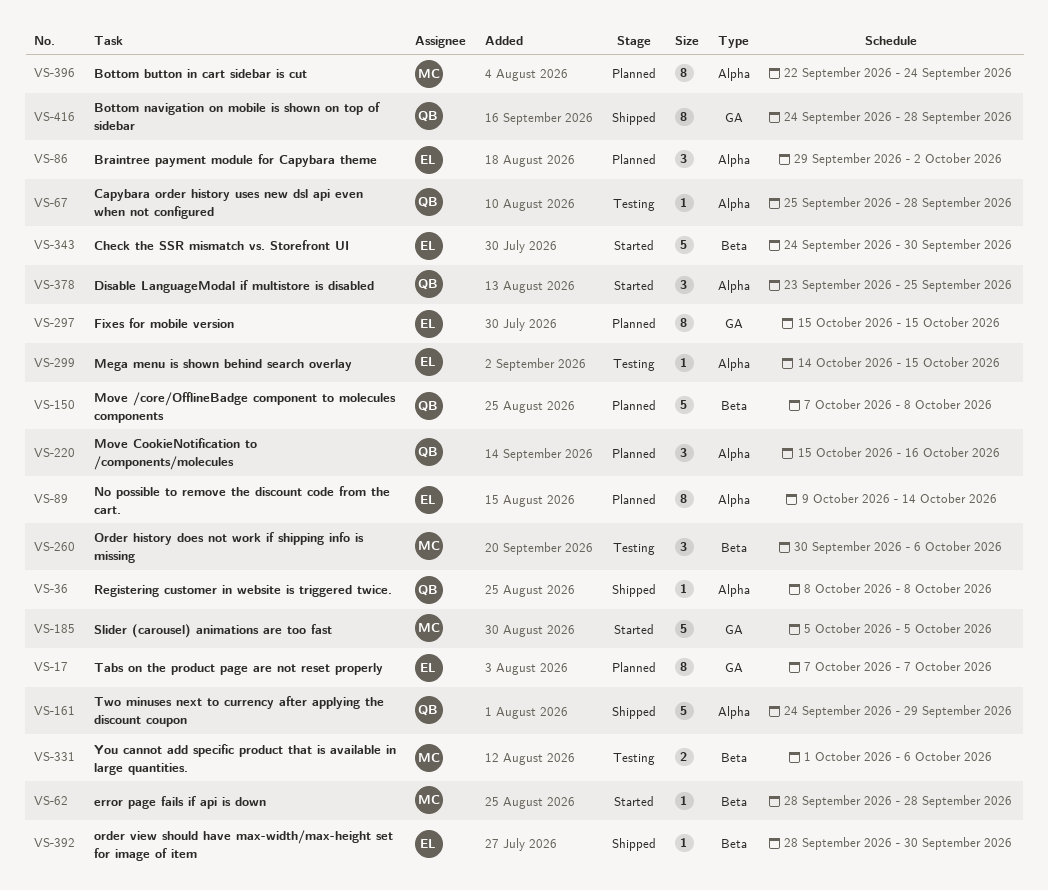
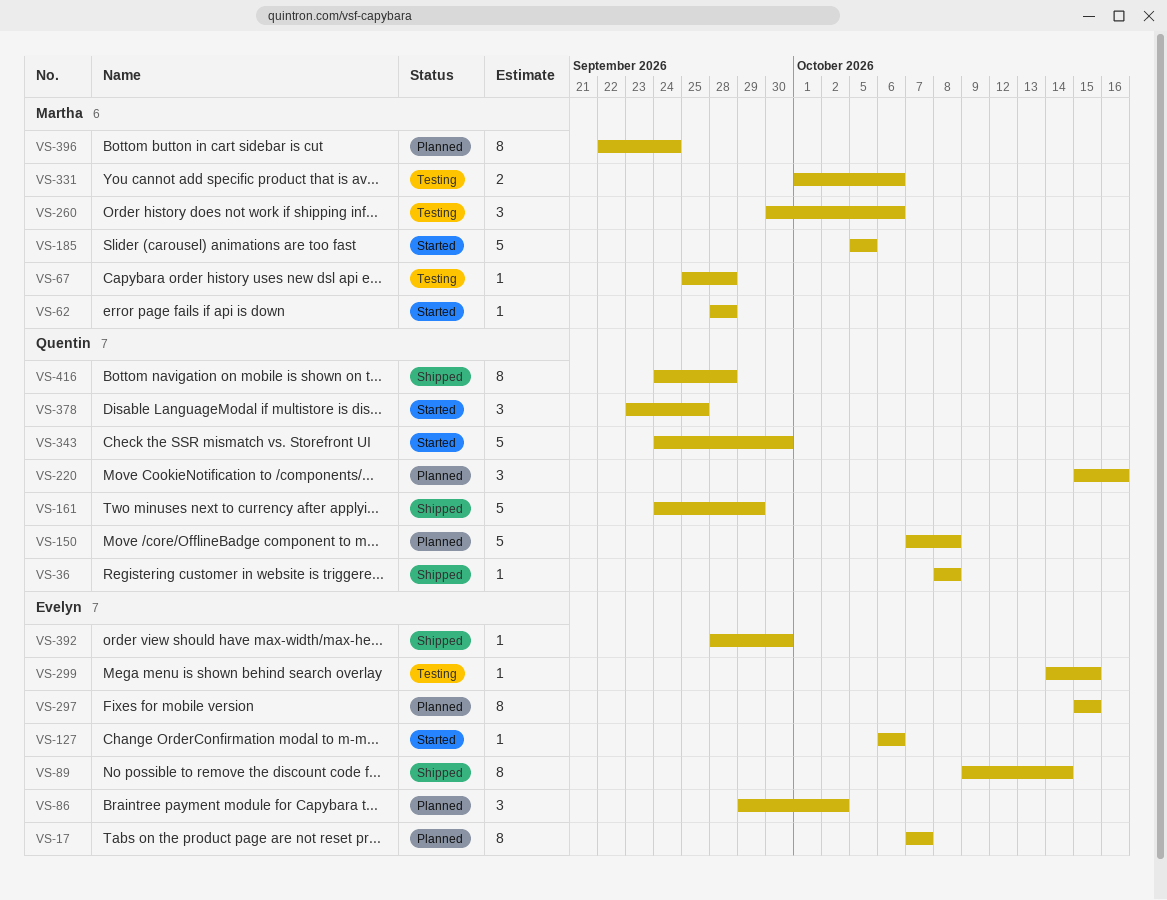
VS-67, owner: Quentin -> Martha
VS-89, status: Planned -> Shipped
VS-127: none -> present
VS-343, owner: Evelyn -> Quentin

